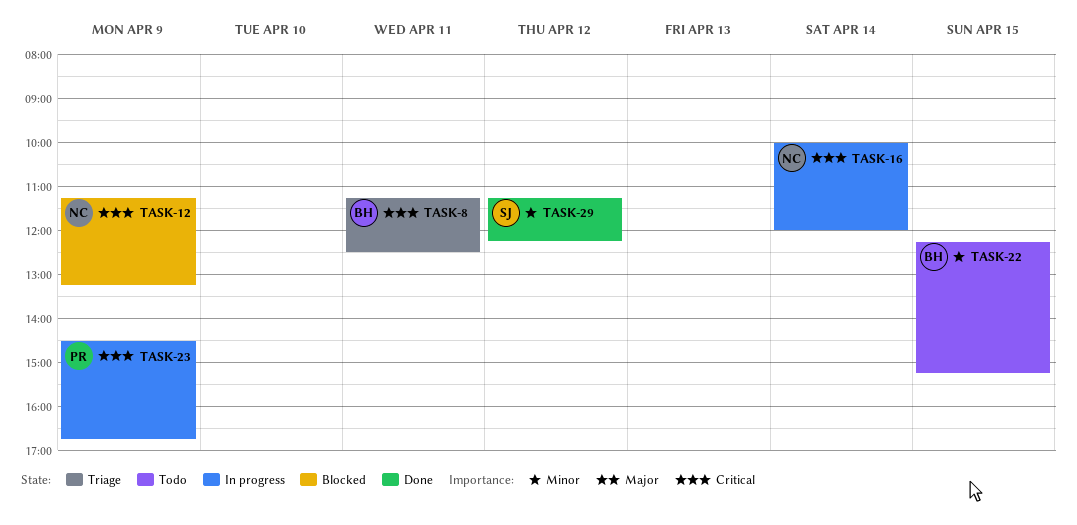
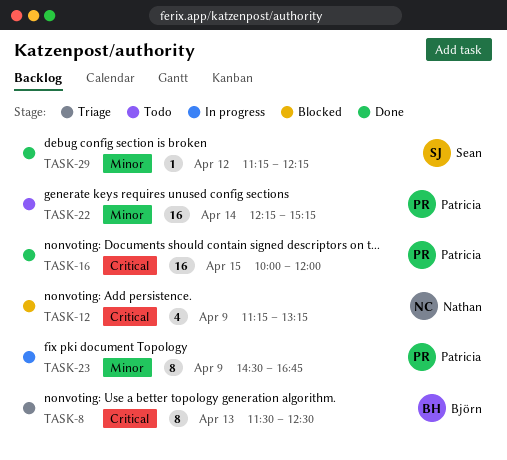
TASK-8, day: Apr 11 -> Apr 13
TASK-8, begins: 11:15 -> 11:30
TASK-16, status: In progress -> Done
TASK-16, owner: Nathan -> Patricia
TASK-16, day: Apr 14 -> Apr 15
TASK-22, owner: Björn -> Patricia
TASK-22, day: Apr 15 -> Apr 14
TASK-23, priority: Critical -> Minor

